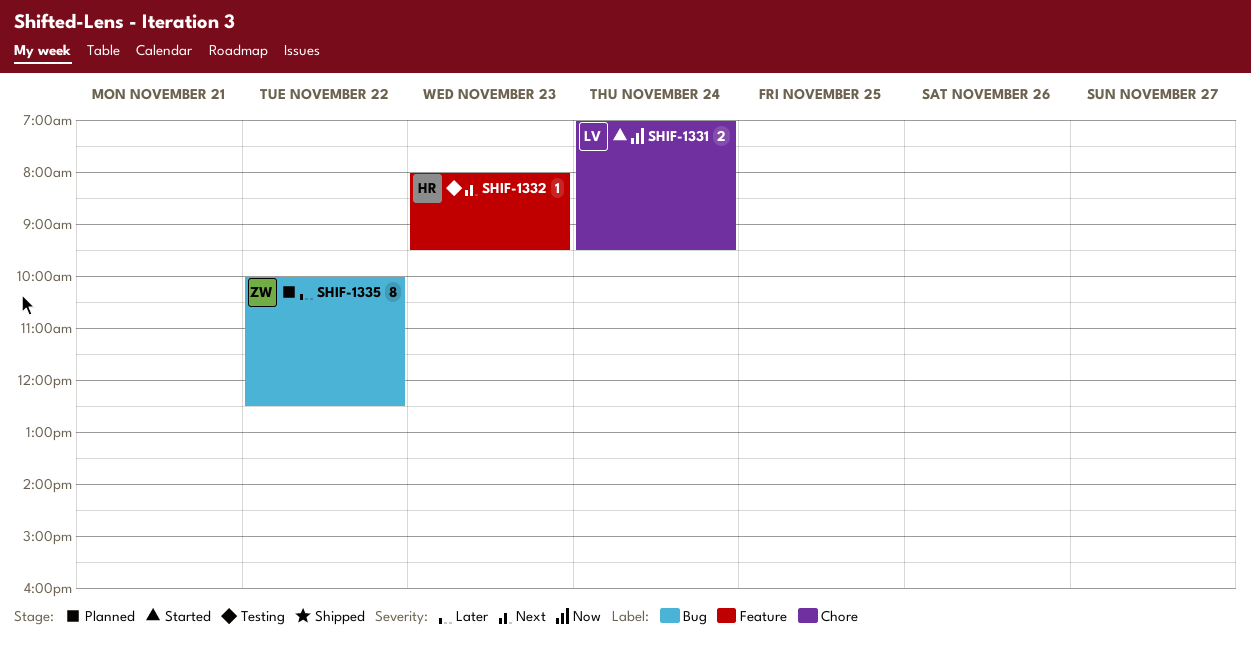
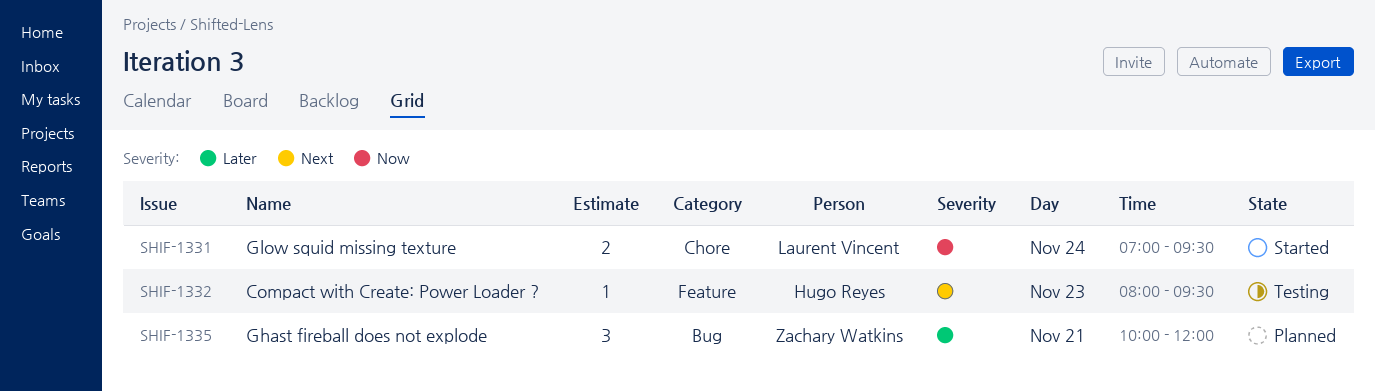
SHIF-1335, estimate: 8 -> 3
SHIF-1335, day: Nov 22 -> Nov 21
SHIF-1335, ends: 12:30 -> 12:00

